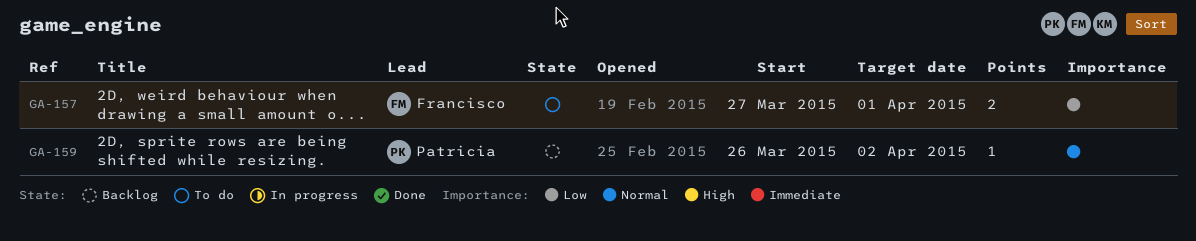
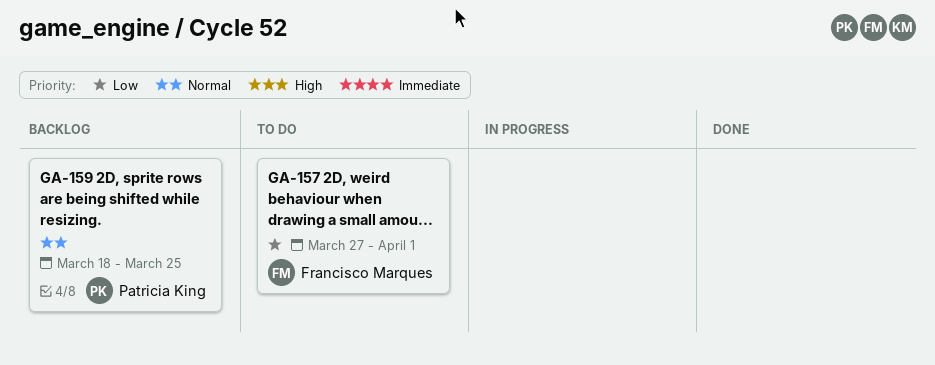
GA-159, start: Mar 26 -> Mar 18
GA-159, due: Apr 2 -> Mar 25

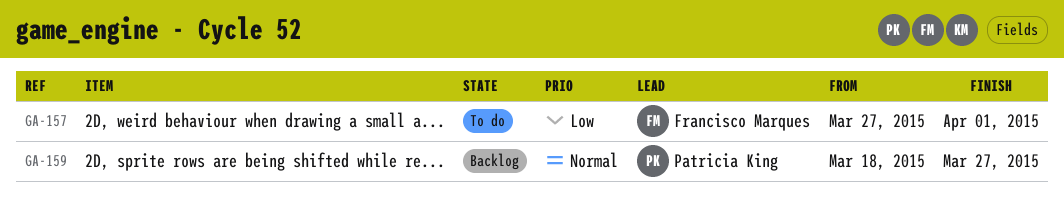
GA-159, due: Mar 25 -> Mar 27

